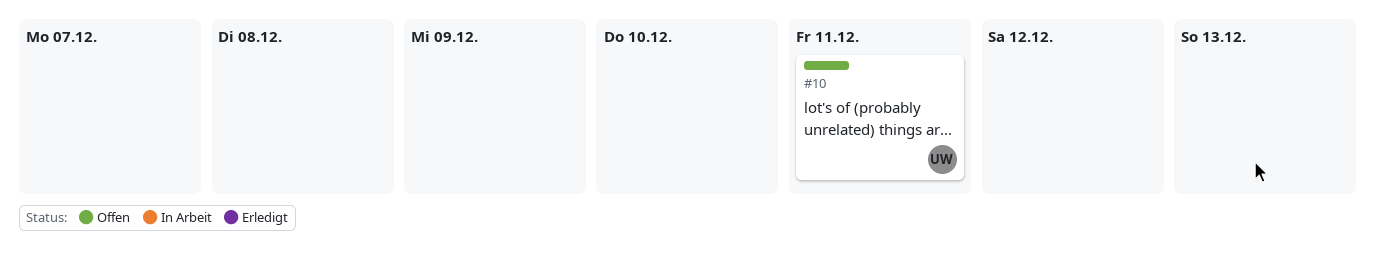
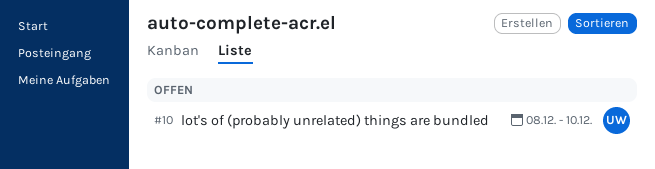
#10, due: Dec 11 -> Dec 10

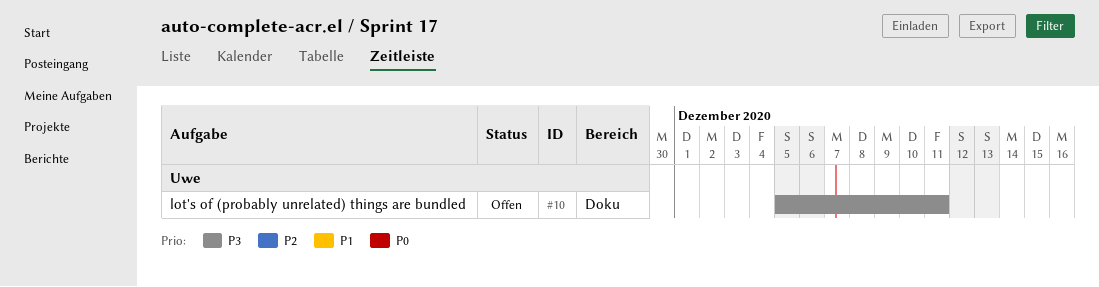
#10, start: Dec 8 -> Dec 5
#10, due: Dec 10 -> Dec 11

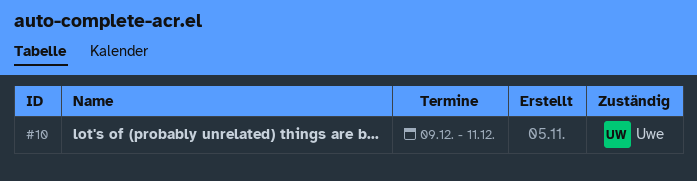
#10, start: Dec 5 -> Dec 9

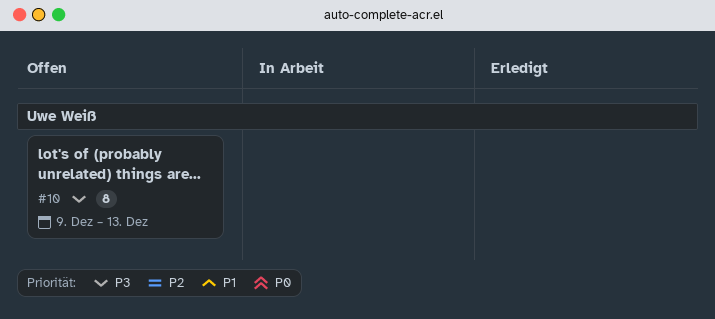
#10, due: Dec 11 -> Dec 13

